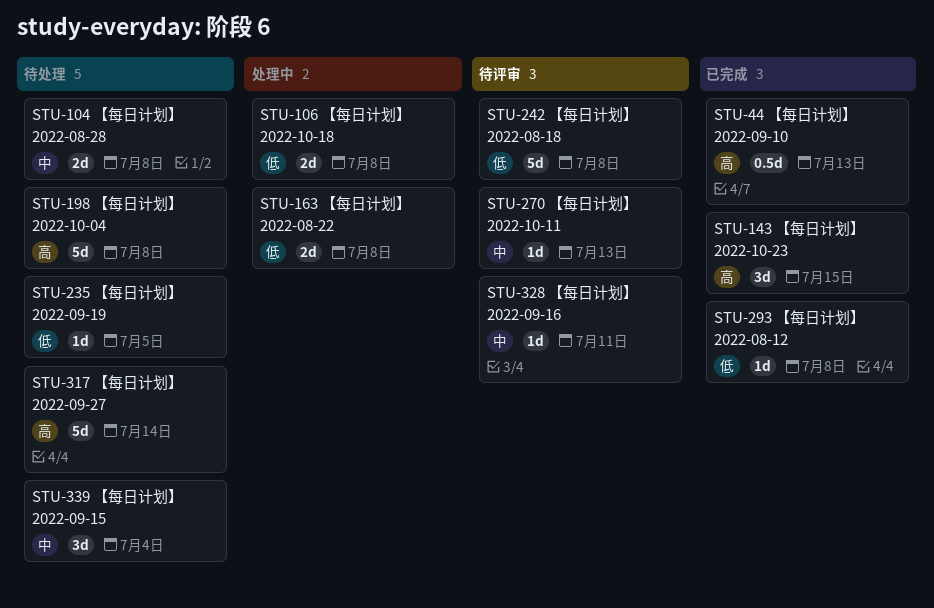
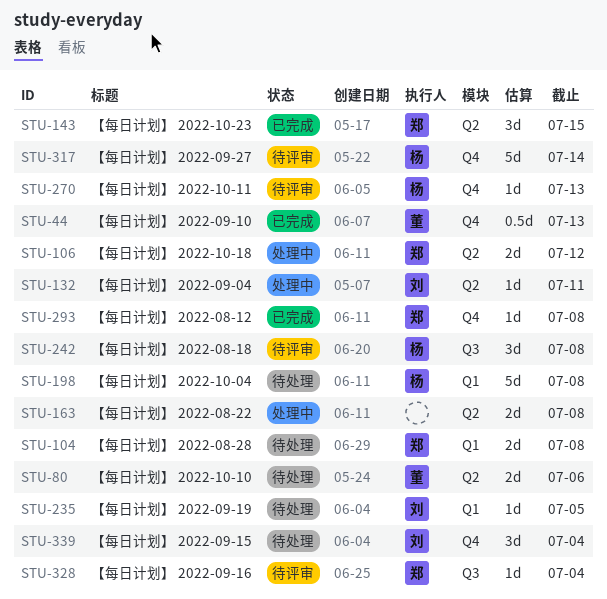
STU-80: none -> present
STU-106, due: Jul 8 -> Jul 12
STU-132: none -> present
STU-242, estimate: 5d -> 3d
STU-317, status: 待处理 -> 待评审
STU-328, due: Jul 11 -> Jul 4

